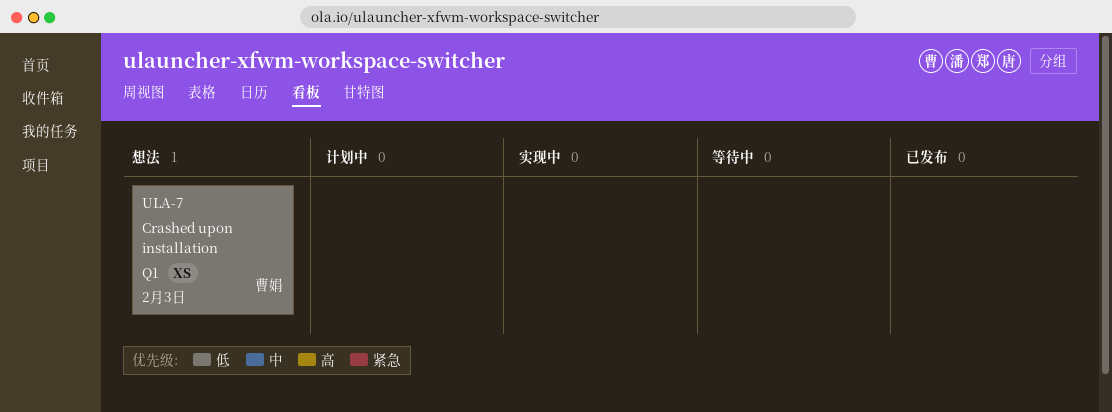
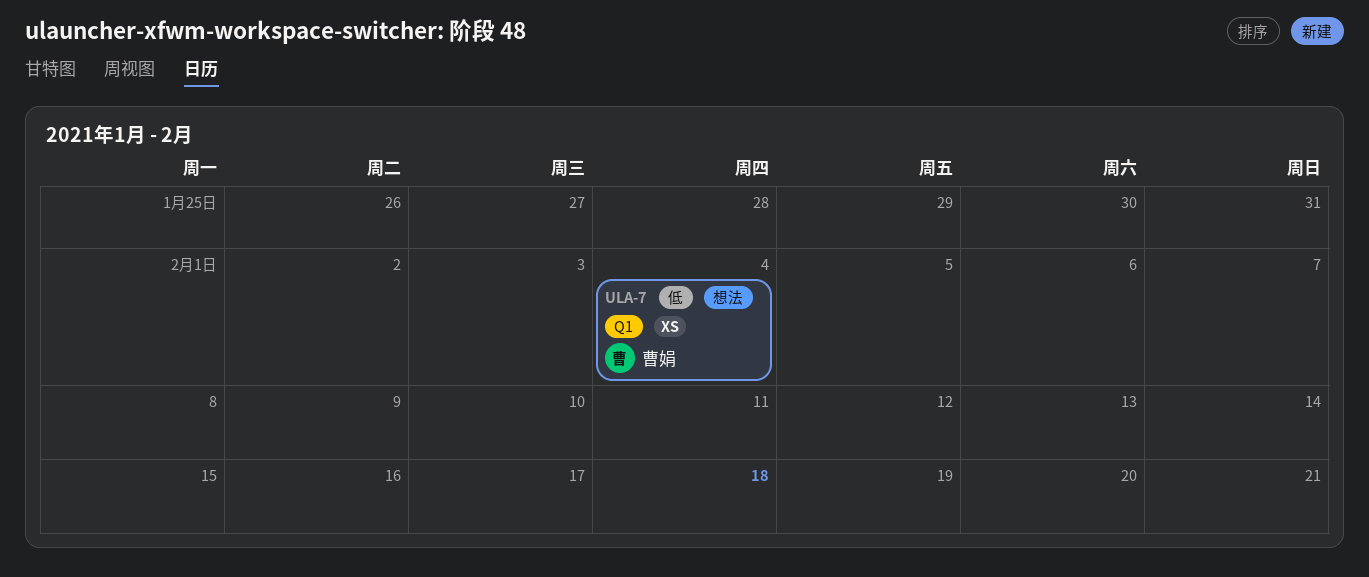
ULA-7, due: Feb 3 -> Feb 4

